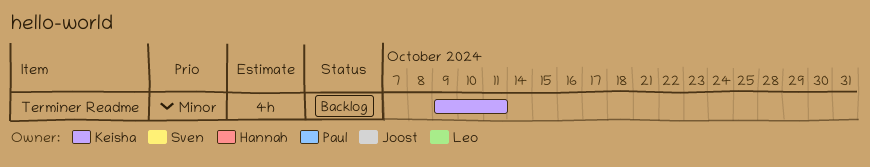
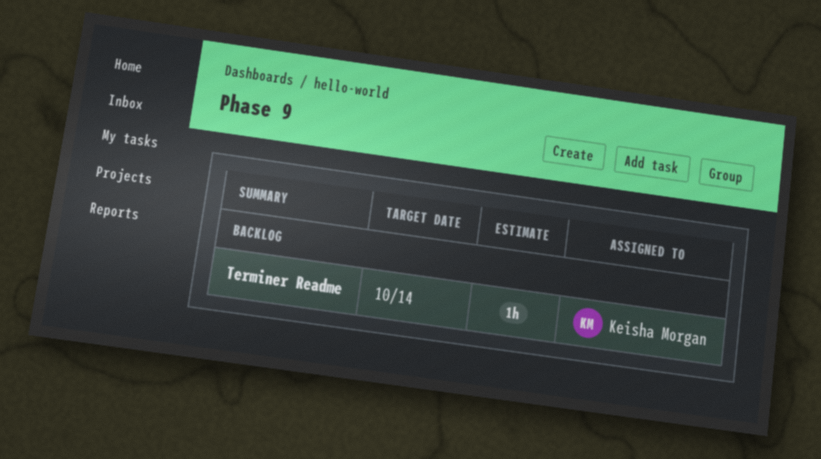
Terminer Readme, estimate: 4h -> 1h
Terminer Readme, due: Oct 11 -> Oct 14

